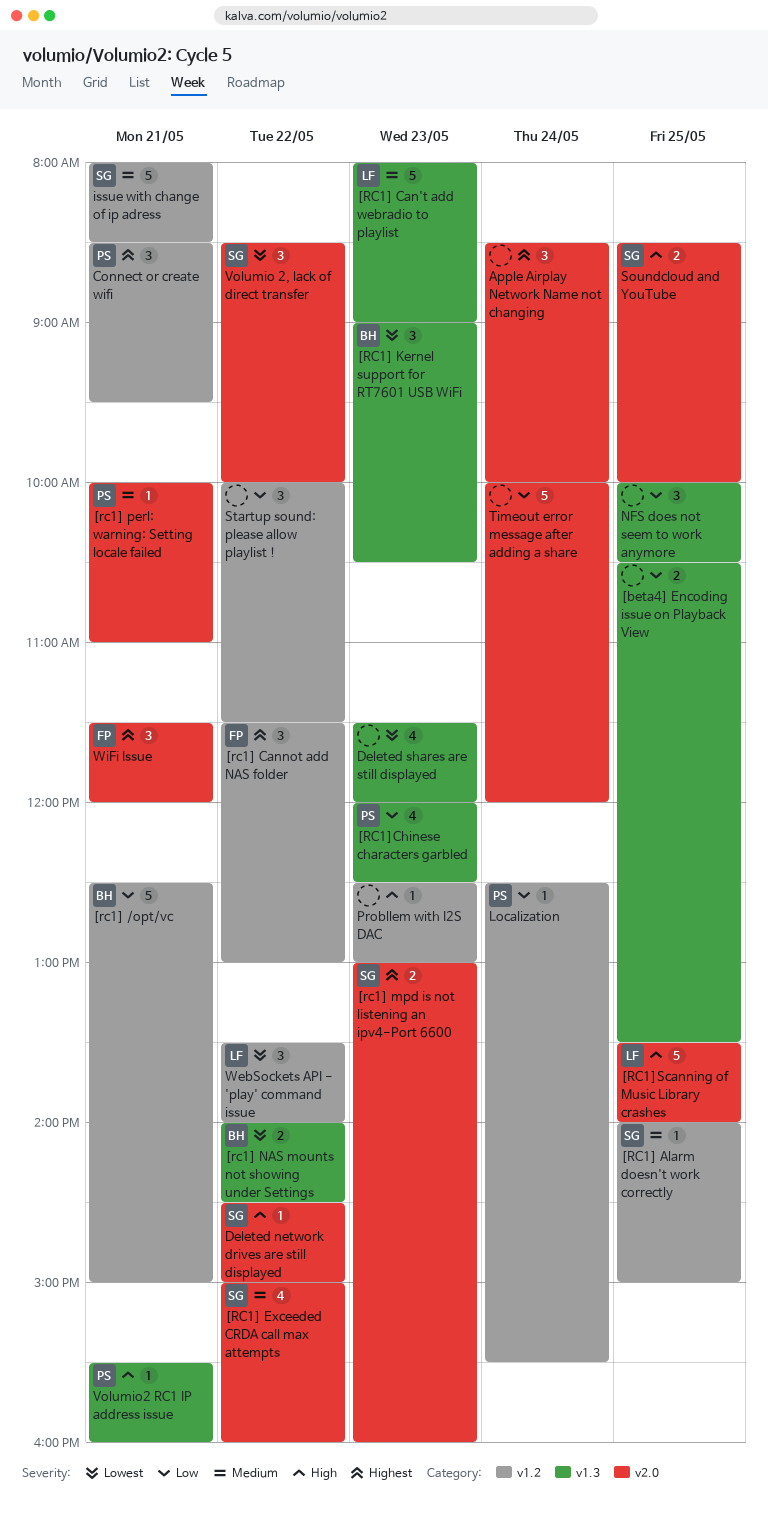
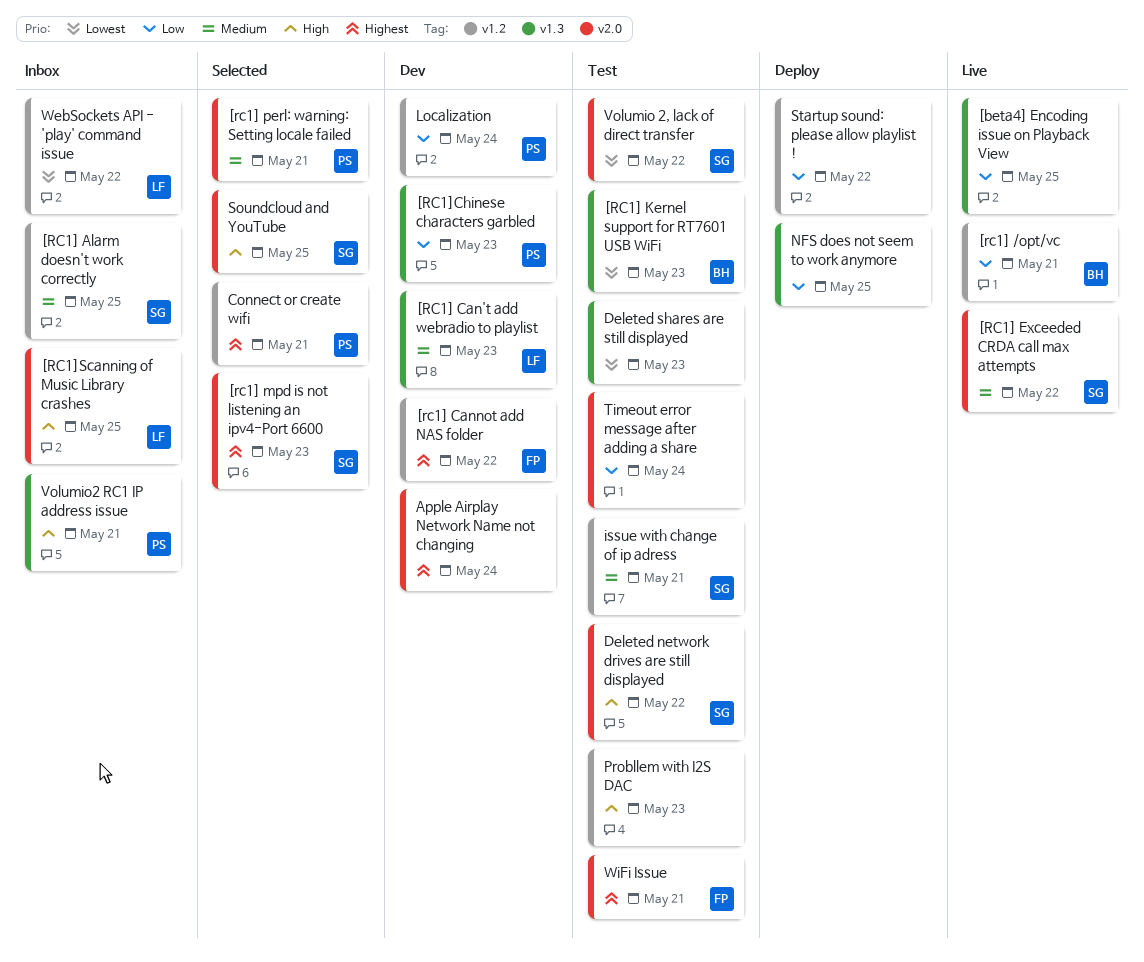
[rc1] NAS mounts not showing under Settings: present -> none

